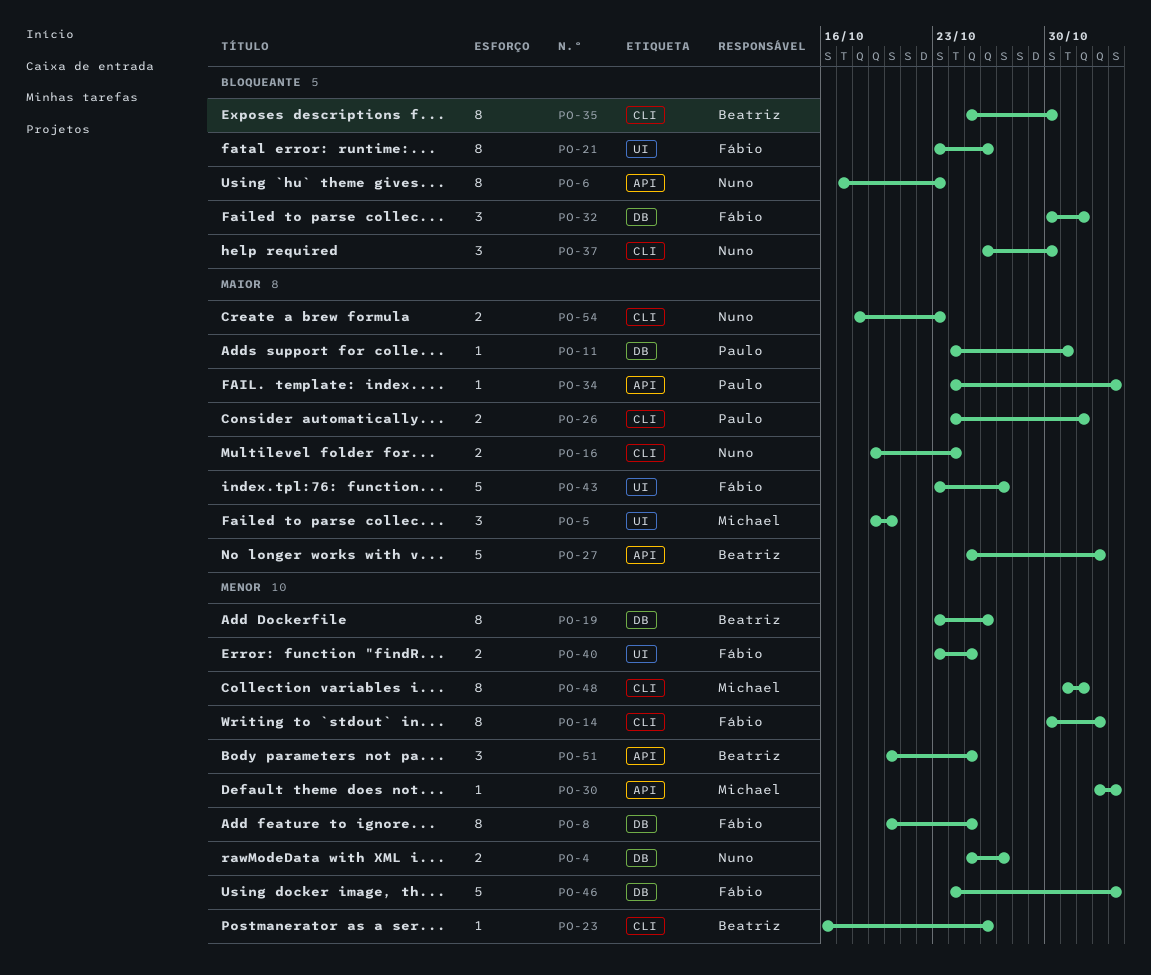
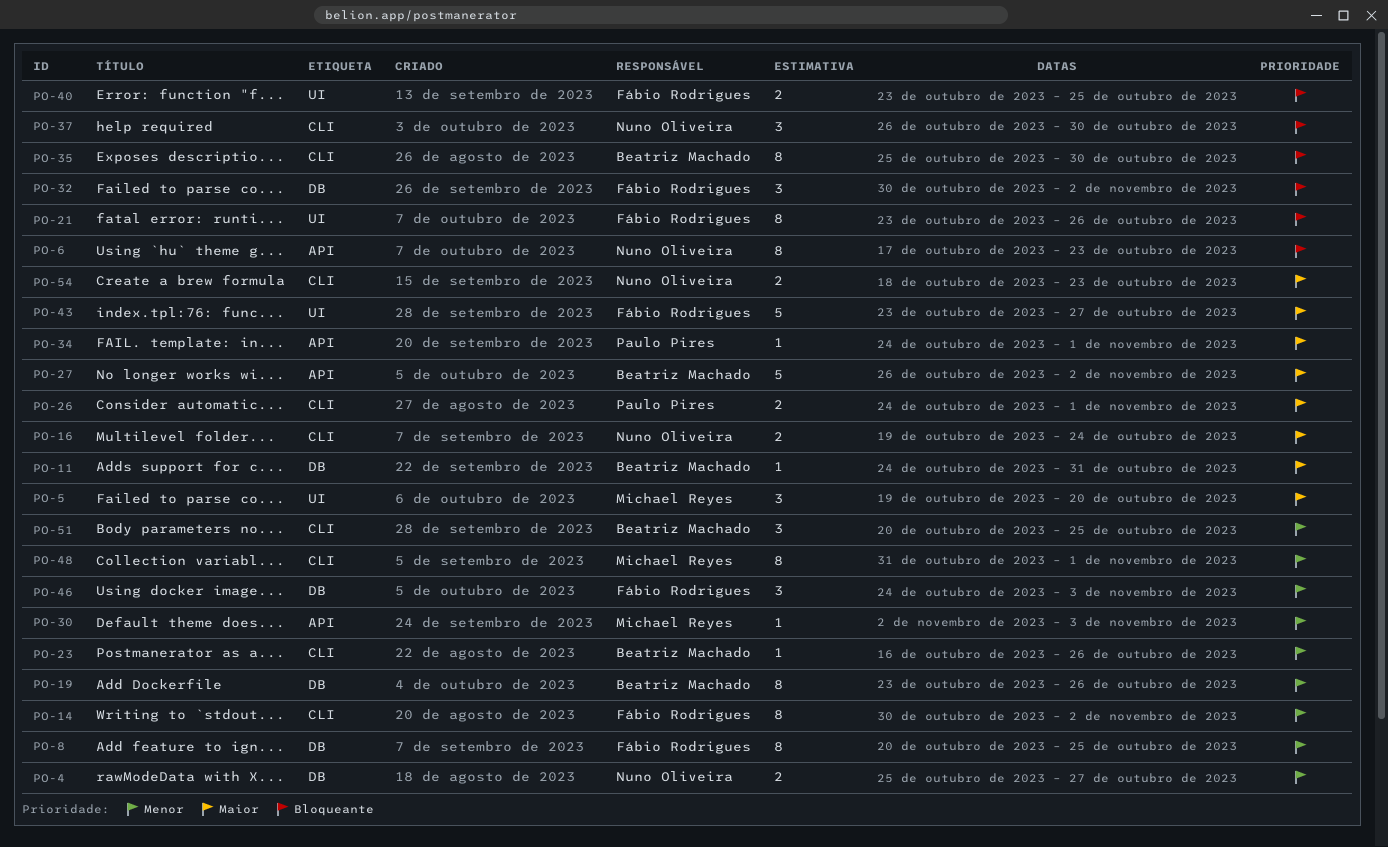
PO-11, owner: Paulo Pires -> Beatriz Machado
PO-27, start: Oct 25 -> Oct 26
PO-32, due: Nov 1 -> Nov 2
PO-34, due: Nov 3 -> Nov 1
PO-40, priority: Menor -> Bloqueante
PO-46, estimate: 5 -> 3
PO-51, label: API -> CLI

